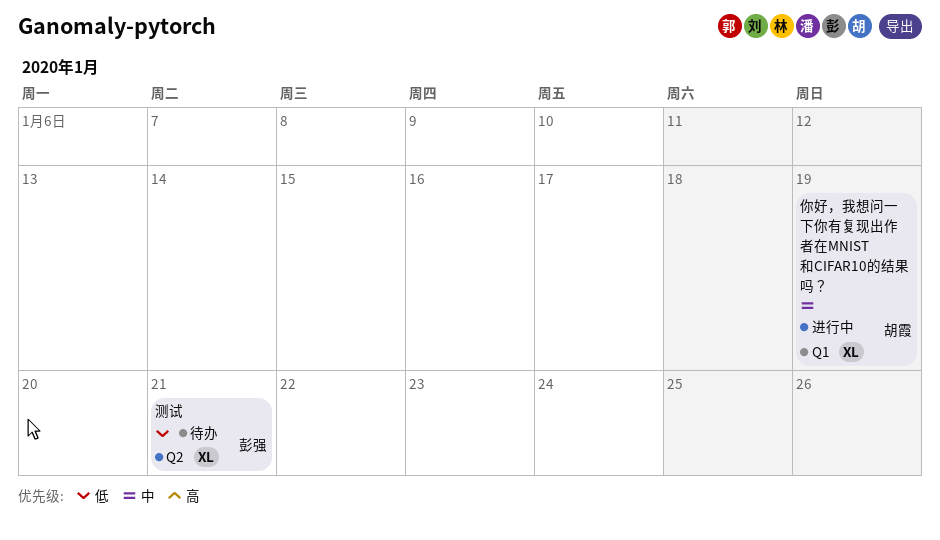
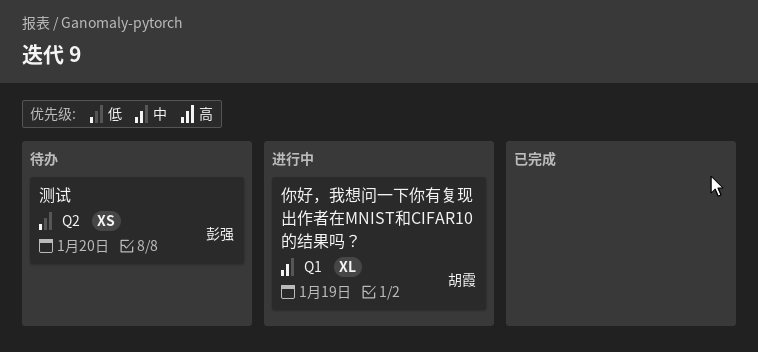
测试, estimate: XL -> XS
测试, due: Jan 21 -> Jan 20

